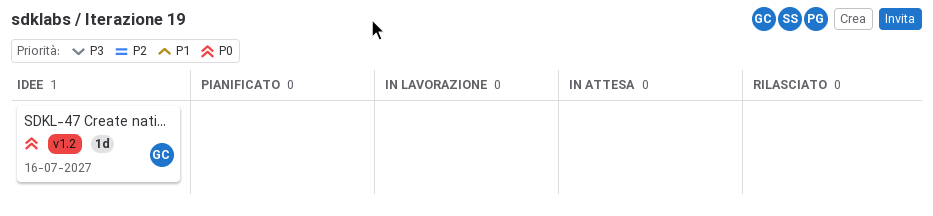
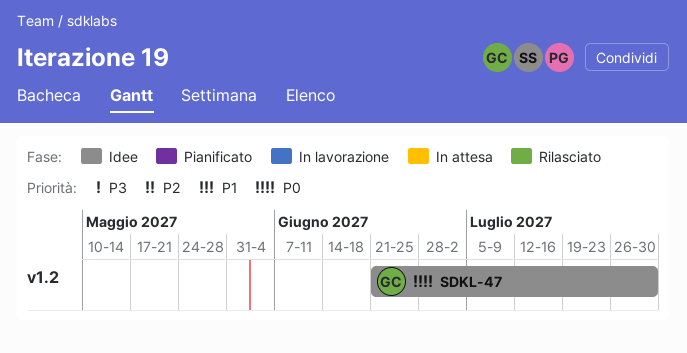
SDKL-47, due: Jul 16 -> Jul 30

